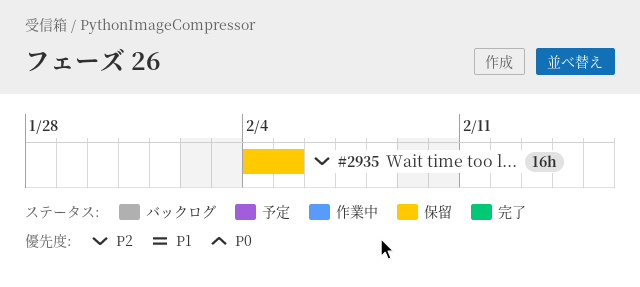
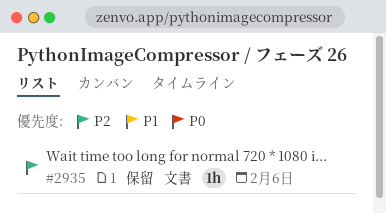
#2935, estimate: 16h -> 1h
#2935, due: Feb 5 -> Feb 6

